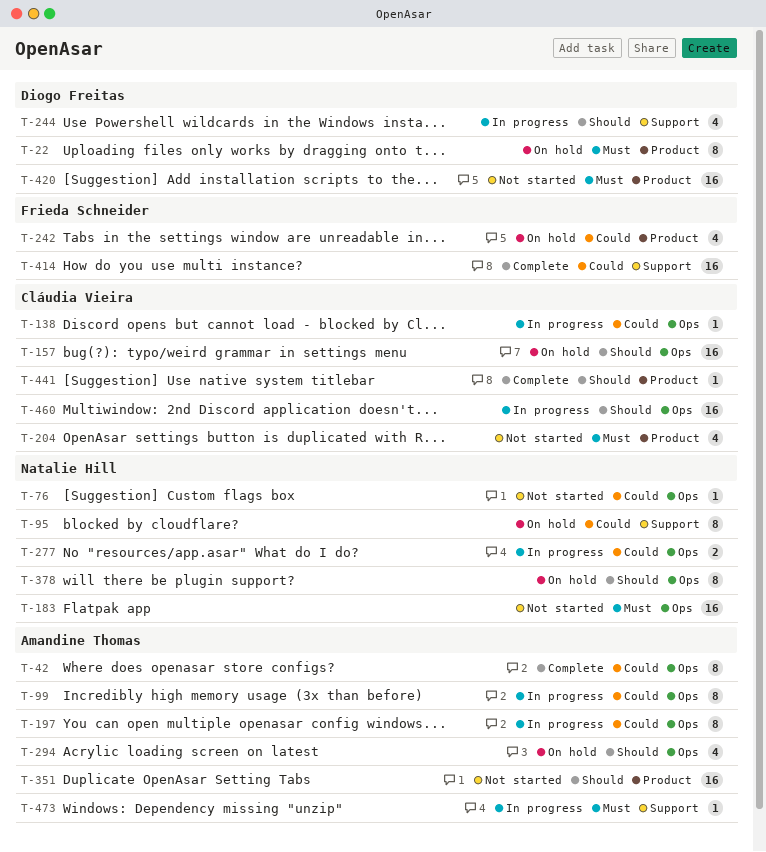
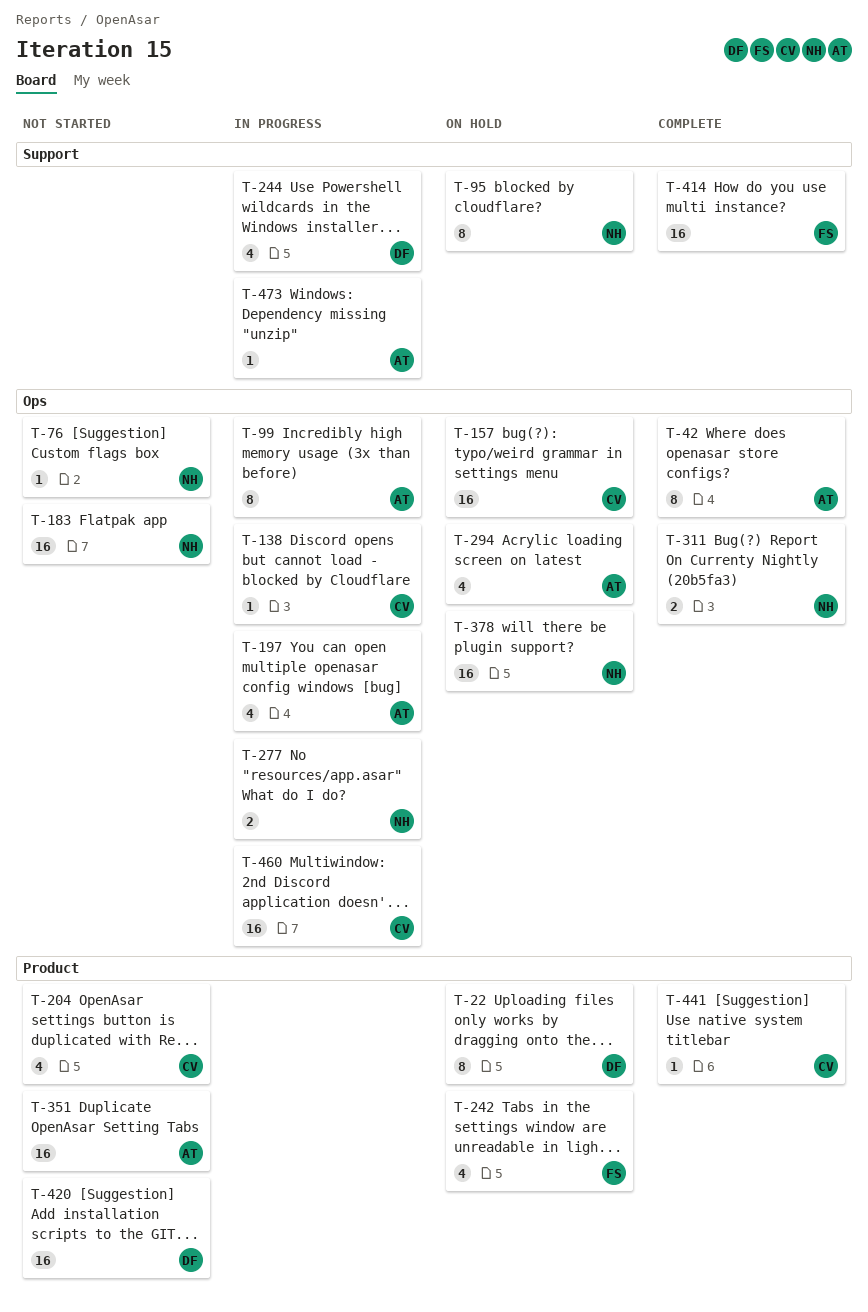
T-197, estimate: 8 -> 4
T-311: none -> present
T-378, estimate: 8 -> 16

